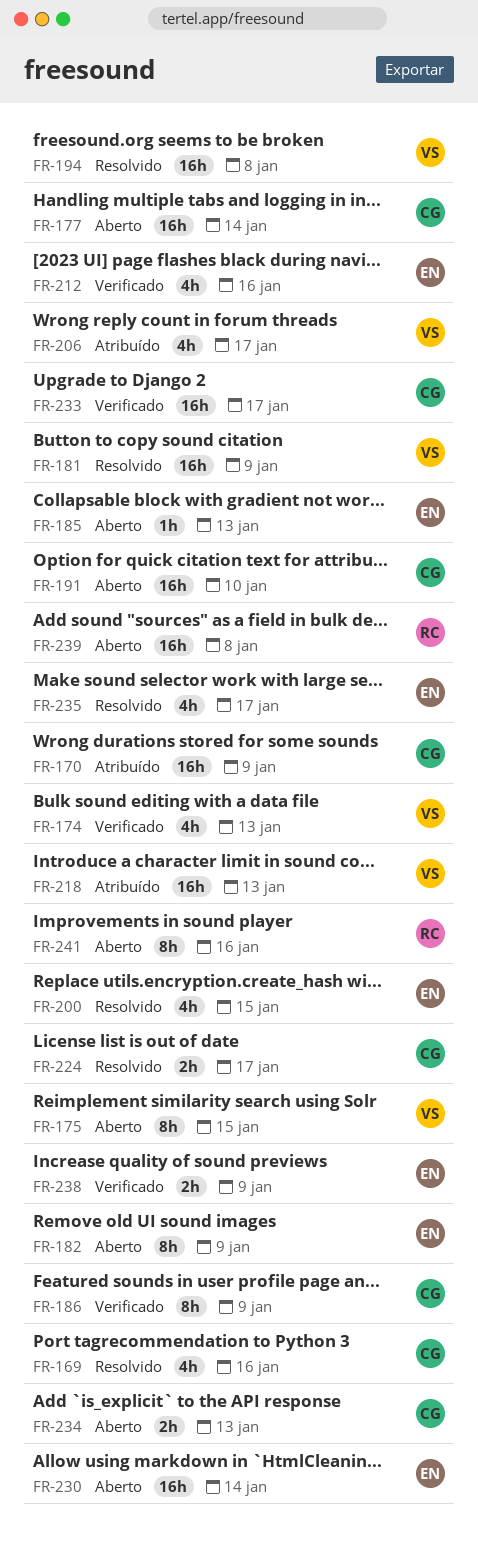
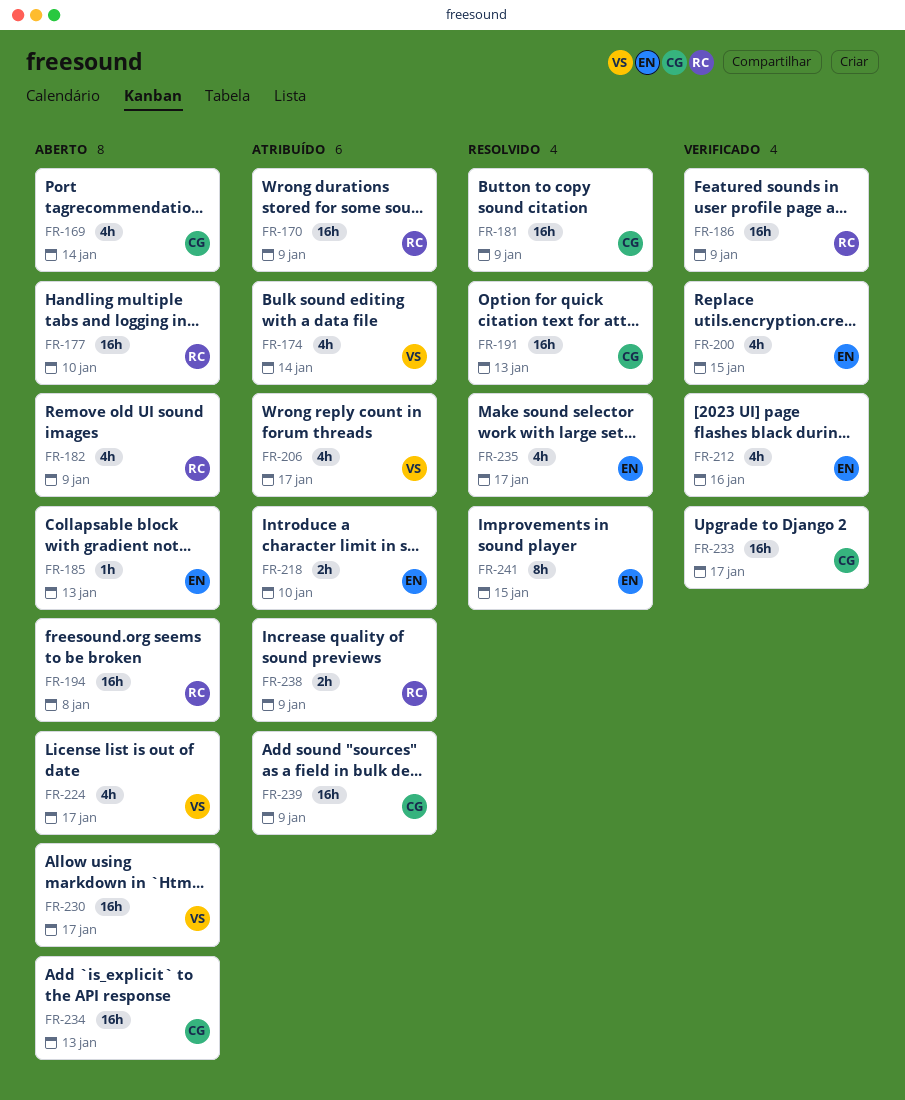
FR-169, status: Resolvido -> Aberto
FR-169, due: Jan 16 -> Jan 14
FR-170, owner: CG -> RC
FR-174, status: Verificado -> Atribuído
FR-174, due: Jan 13 -> Jan 14
FR-175: present -> none
FR-177, owner: CG -> RC
FR-177, due: Jan 14 -> Jan 10
FR-181, owner: VS -> CG
FR-182, owner: EN -> RC
FR-182, estimate: 8h -> 4h
FR-186, owner: CG -> RC
FR-186, estimate: 8h -> 16h
FR-191, status: Aberto -> Resolvido
FR-191, due: Jan 10 -> Jan 13
FR-194, status: Resolvido -> Aberto
FR-194, owner: VS -> RC
FR-200, status: Resolvido -> Verificado
FR-218, owner: VS -> EN
FR-218, estimate: 16h -> 2h
FR-218, due: Jan 13 -> Jan 10
FR-224, status: Resolvido -> Aberto
FR-224, owner: CG -> VS
FR-224, estimate: 2h -> 4h
FR-230, owner: EN -> VS
FR-230, due: Jan 14 -> Jan 17
FR-234, estimate: 2h -> 16h
FR-238, status: Verificado -> Atribuído
FR-238, owner: EN -> RC
FR-239, status: Aberto -> Atribuído
FR-239, owner: RC -> CG
FR-239, due: Jan 8 -> Jan 9
FR-241, status: Aberto -> Resolvido
FR-241, owner: RC -> EN
FR-241, due: Jan 16 -> Jan 15

